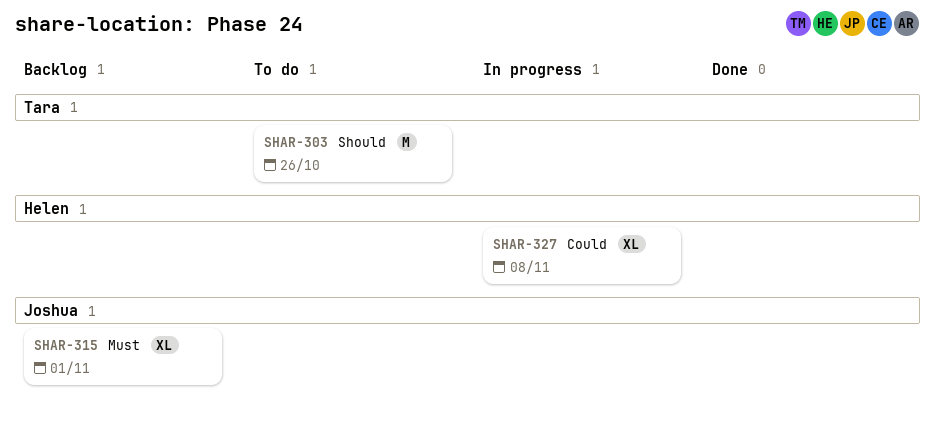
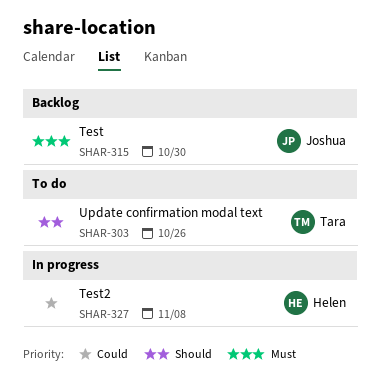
SHAR-315, due: Nov 1 -> Oct 30

